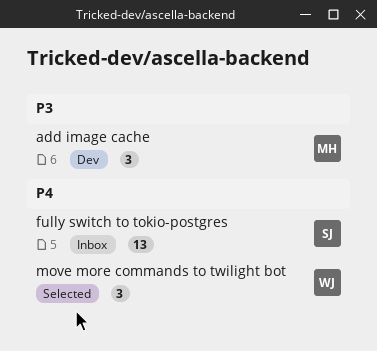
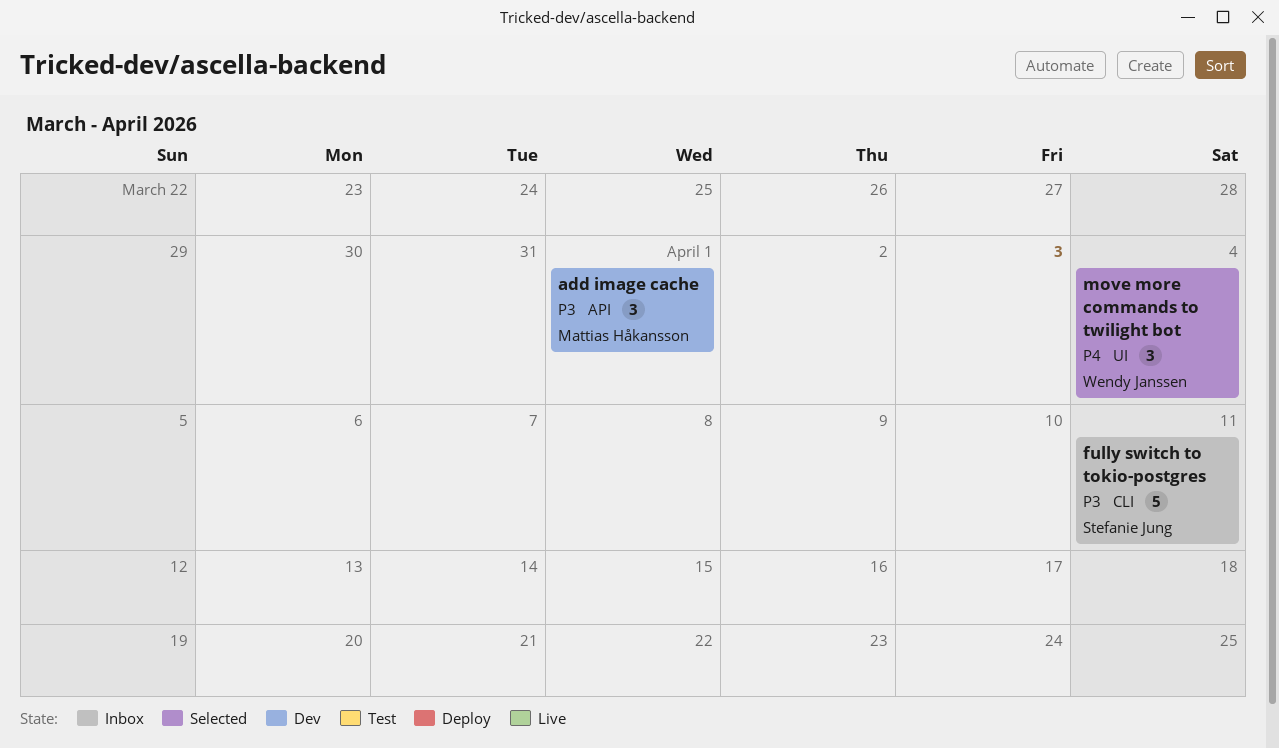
fully switch to tokio-postgres, priority: P4 -> P3
fully switch to tokio-postgres, estimate: 13 -> 5

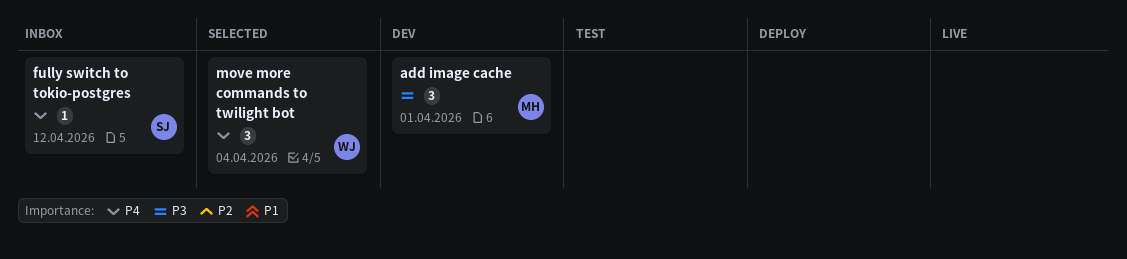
fully switch to tokio-postgres, priority: P3 -> P4
fully switch to tokio-postgres, estimate: 5 -> 1
fully switch to tokio-postgres, due: Apr 11 -> Apr 12

